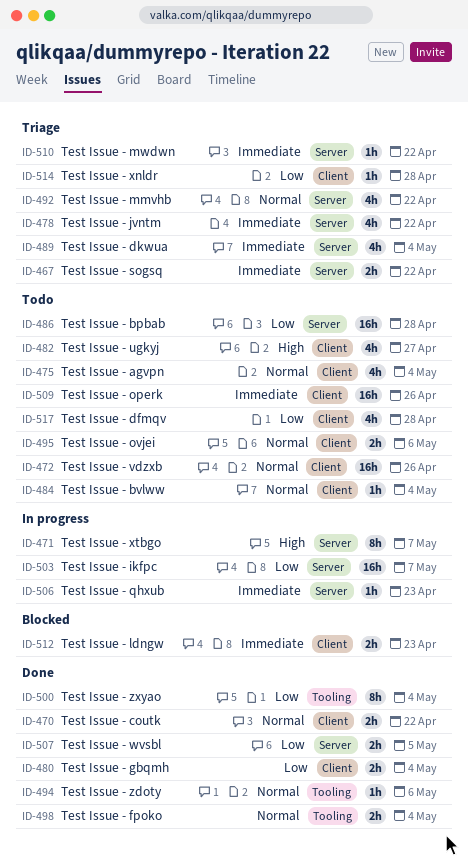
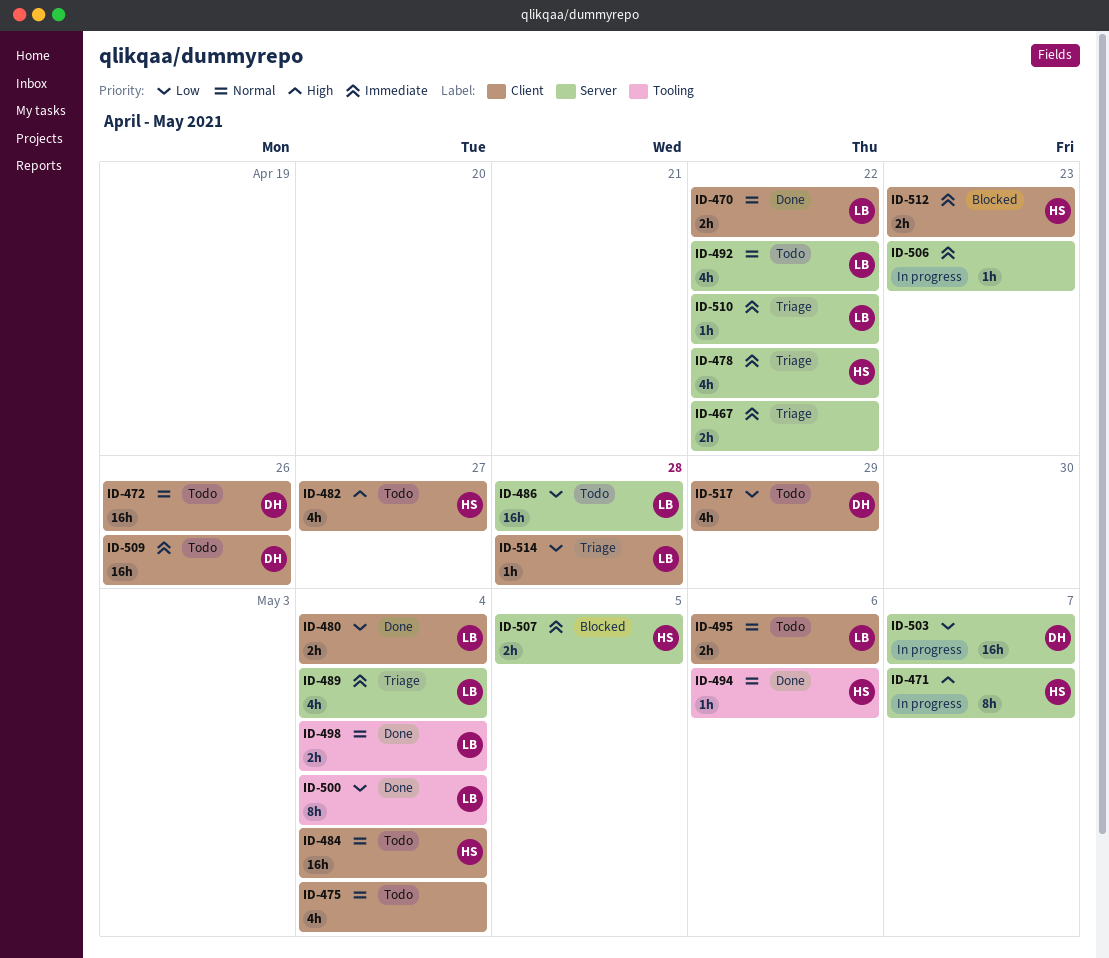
ID-484, estimate: 1h -> 16h
ID-492, status: Triage -> Todo
ID-507, status: Done -> Blocked
ID-507, priority: Low -> Immediate
ID-517, due: Apr 28 -> Apr 29

